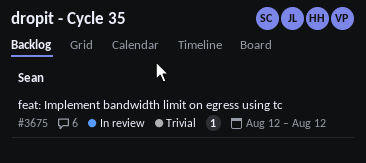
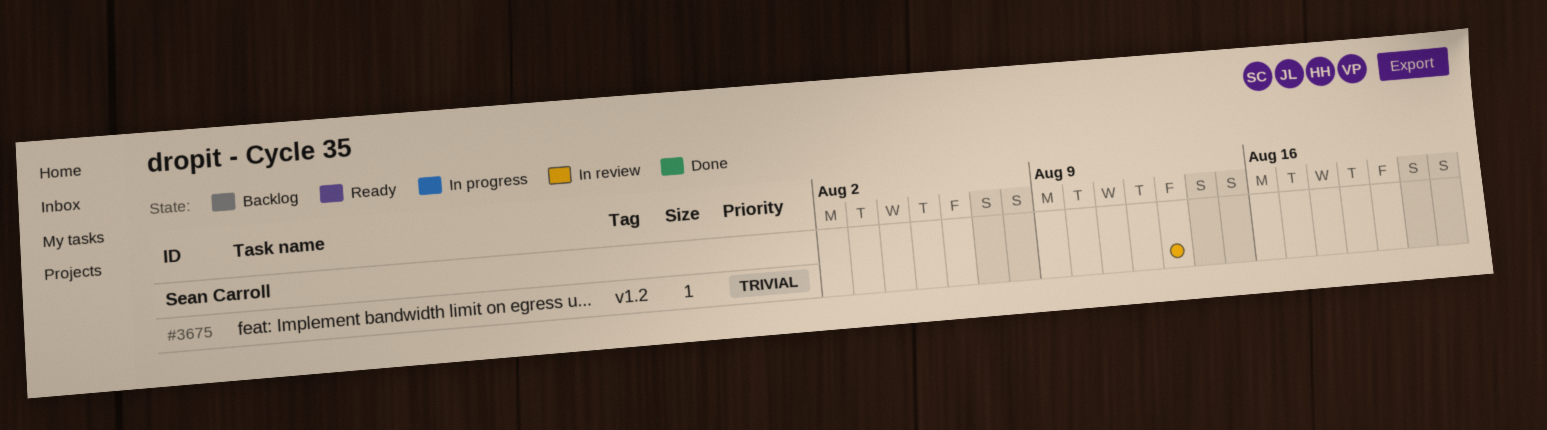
#3675, start: Aug 12 -> Aug 13
#3675, due: Aug 12 -> Aug 13

